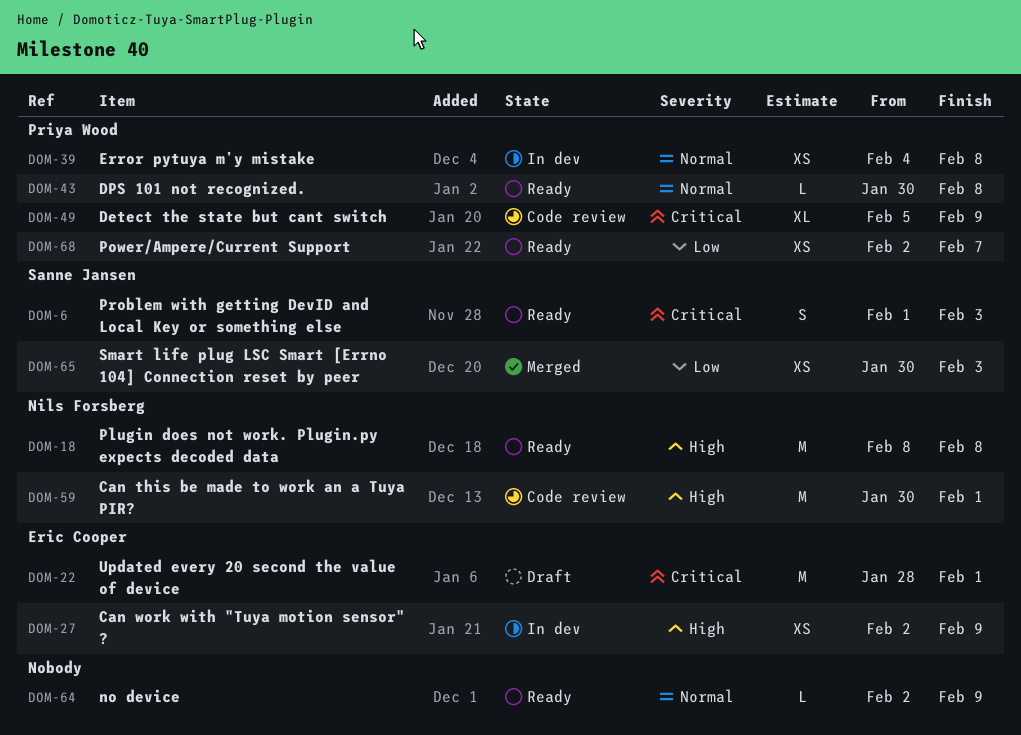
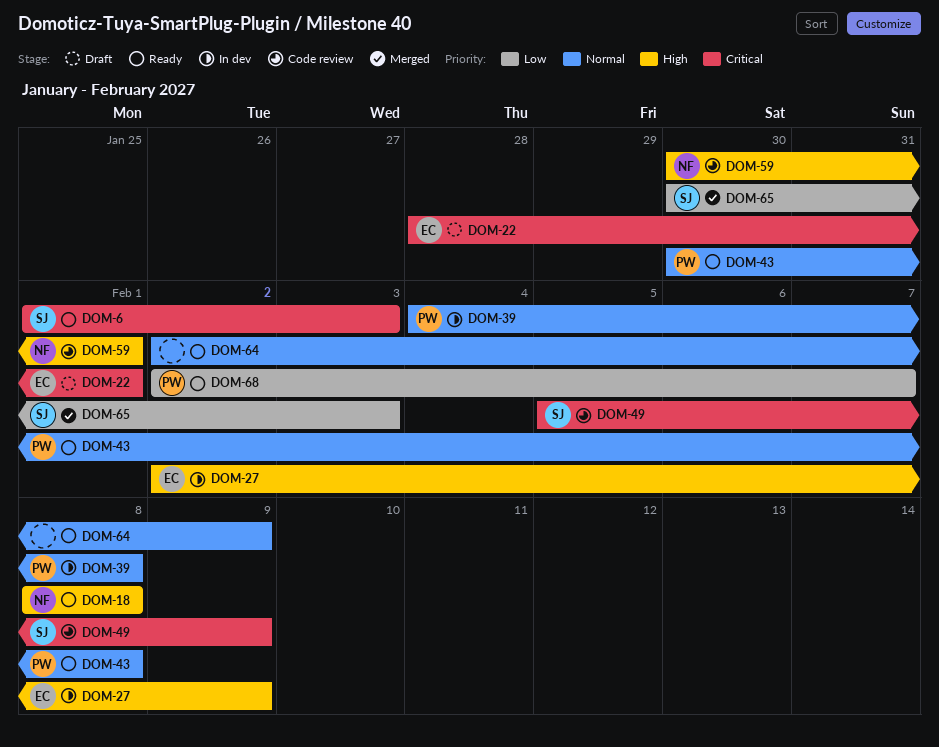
DOM-49, owner: Priya Wood -> Sanne Jansen

